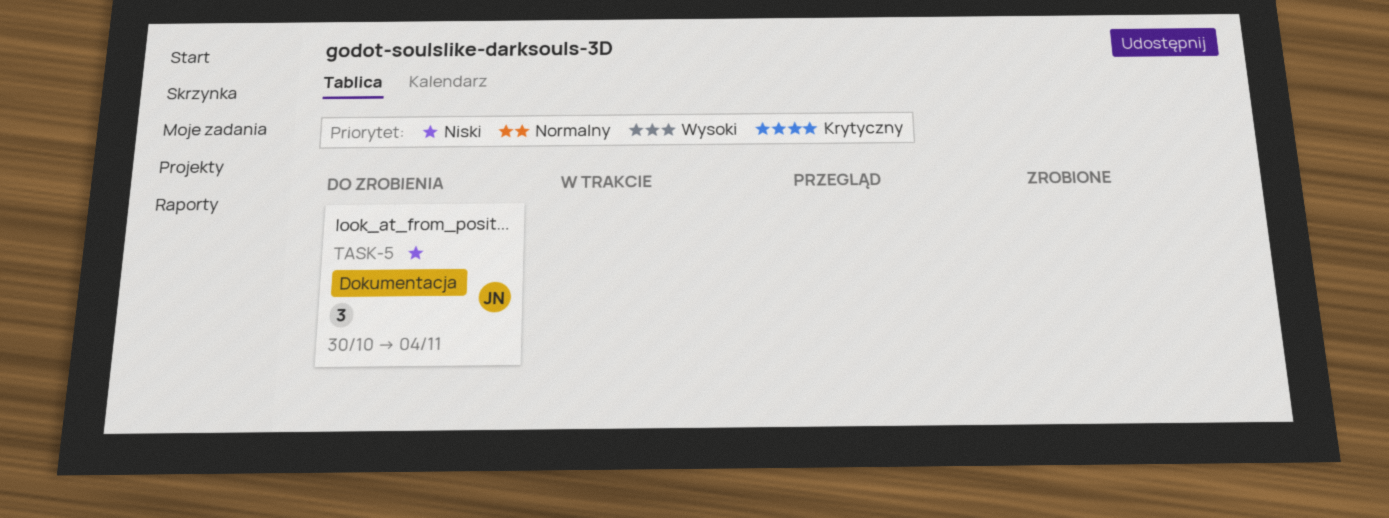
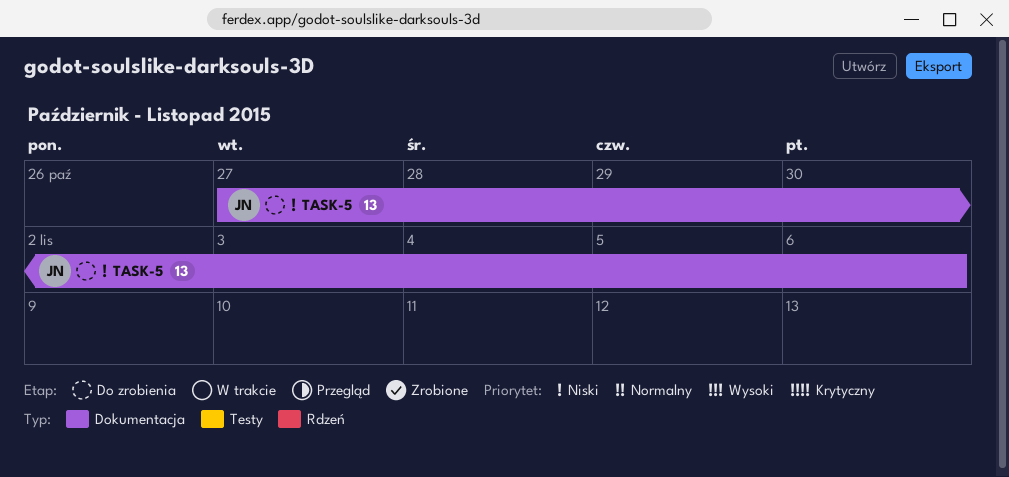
TASK-5, estimate: 3 -> 13
TASK-5, start: Oct 30 -> Oct 27
TASK-5, due: Nov 4 -> Nov 6

